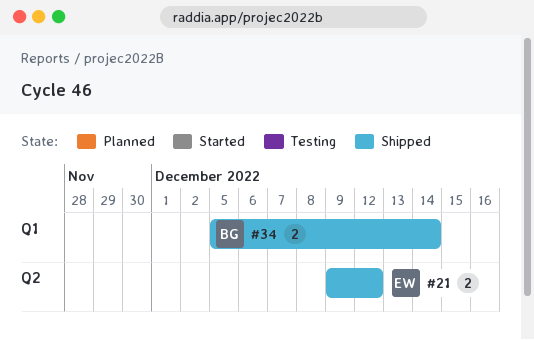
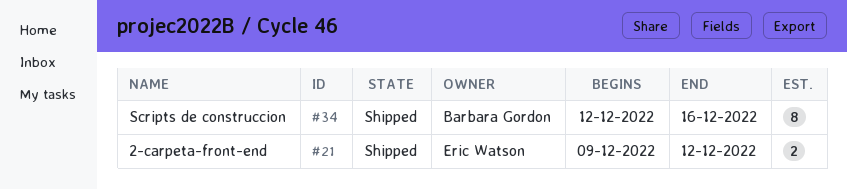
#34, estimate: 2 -> 8
#34, start: Dec 5 -> Dec 12
#34, due: Dec 14 -> Dec 16

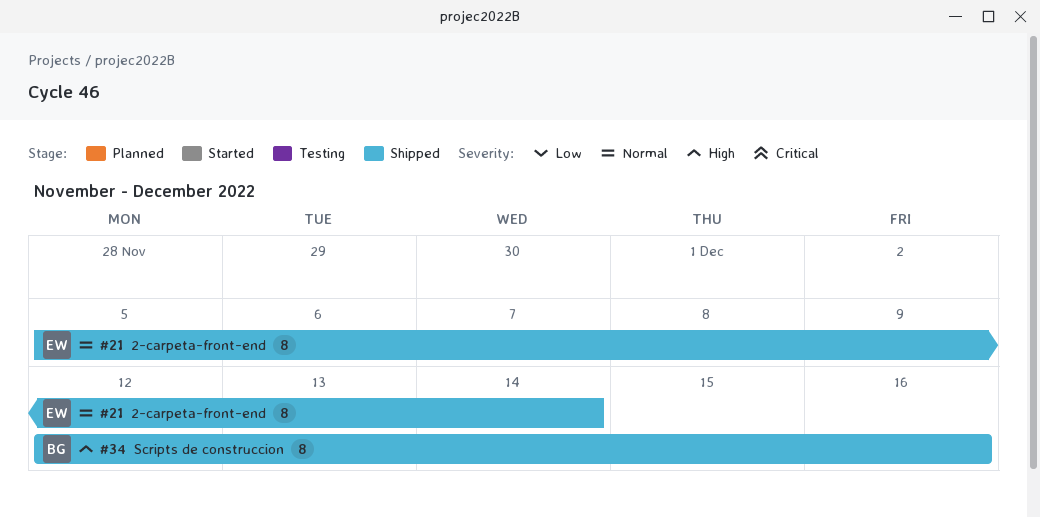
#21, estimate: 2 -> 8
#21, start: Dec 9 -> Dec 5
#21, due: Dec 12 -> Dec 14

